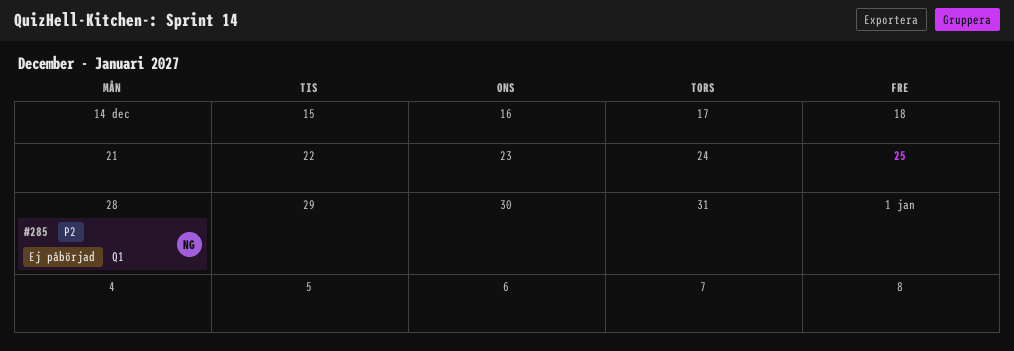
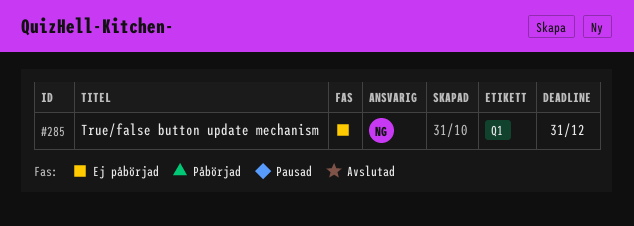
#285, due: Dec 28 -> Dec 31

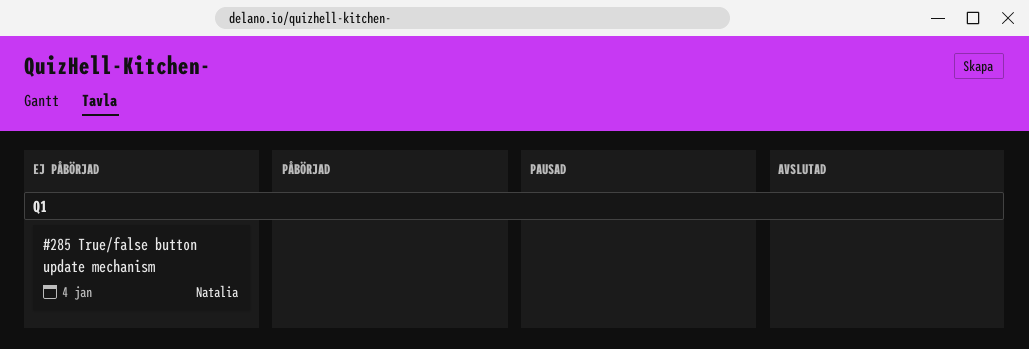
#285, due: Dec 31 -> Jan 4

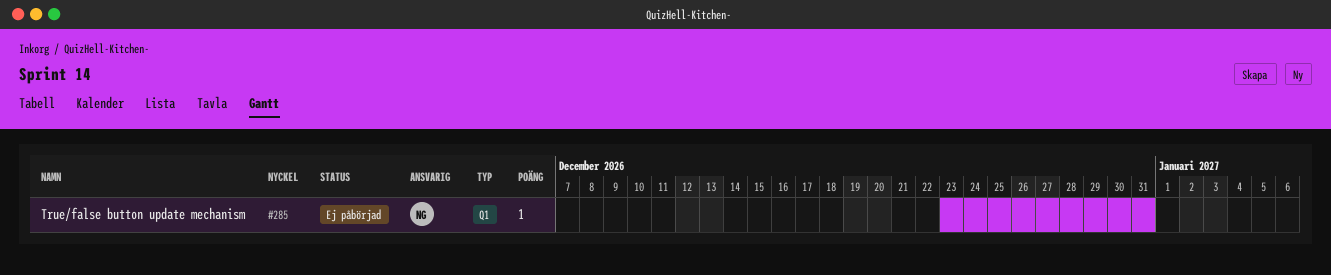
#285, due: Jan 4 -> Dec 31

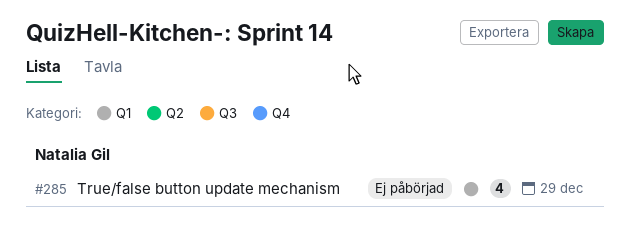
#285, estimate: 1 -> 4
#285, due: Dec 31 -> Dec 29

